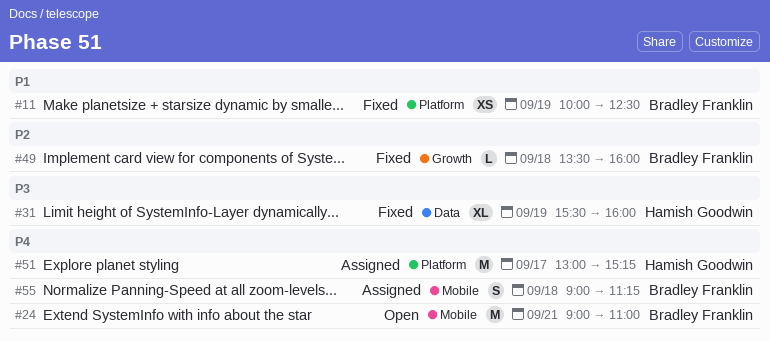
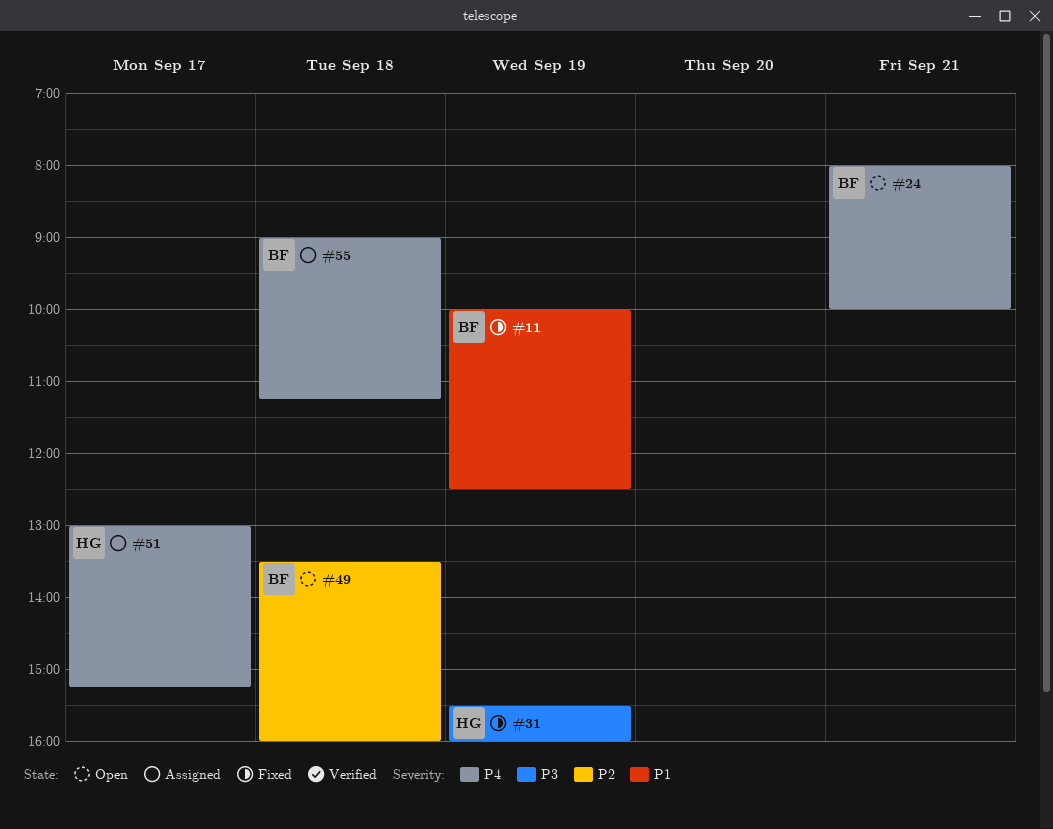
#24, begins: 09:00 -> 08:00
#24, ends: 11:00 -> 10:00
#49, status: Fixed -> Open

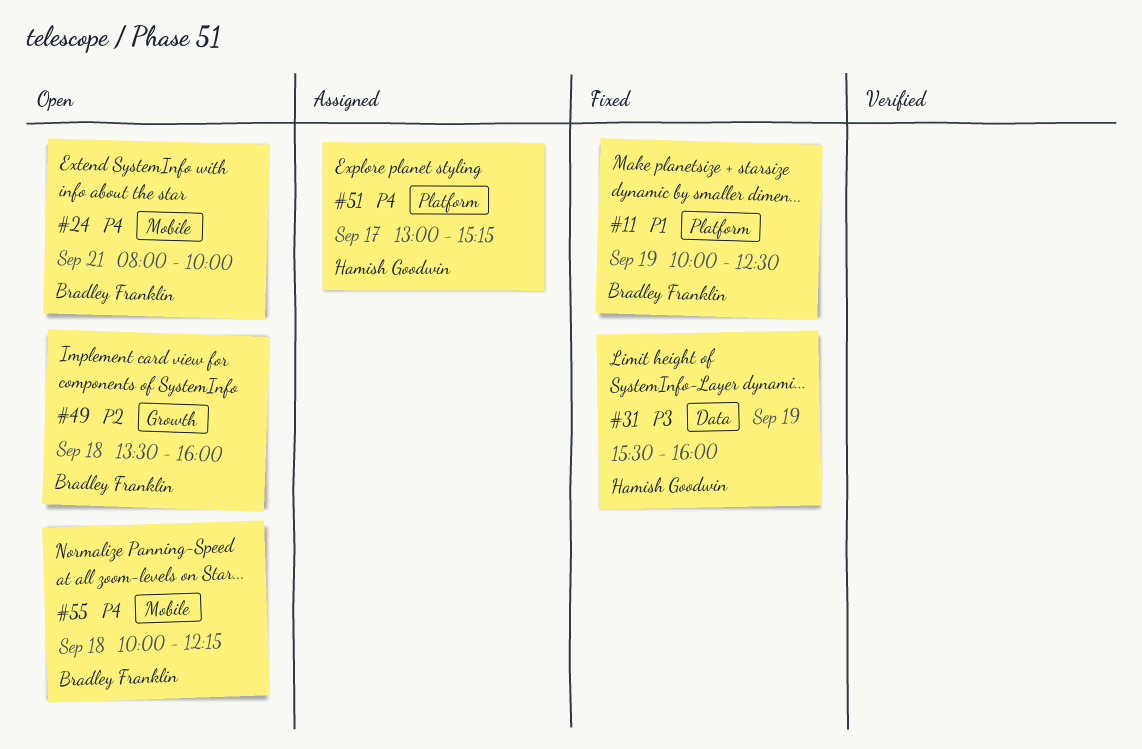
#55, status: Assigned -> Open
#55, begins: 09:00 -> 10:00
#55, ends: 11:15 -> 12:15

